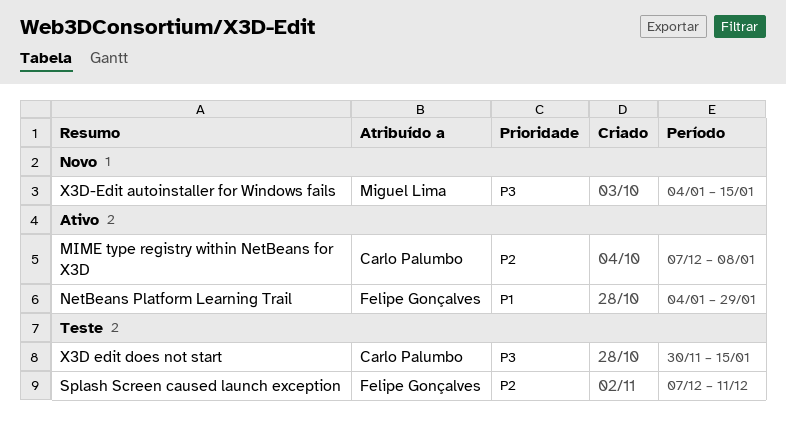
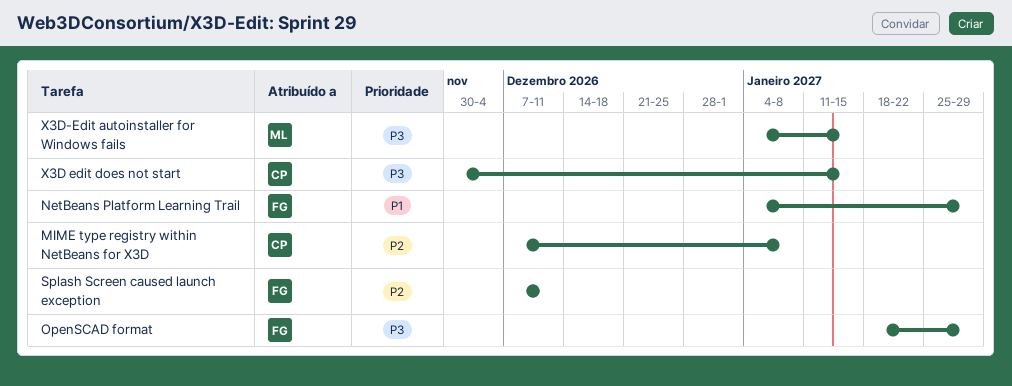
OpenSCAD format: none -> present

